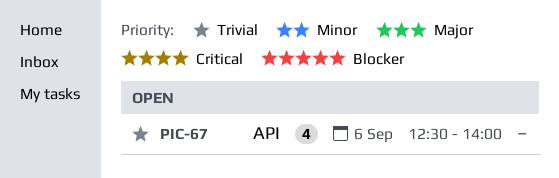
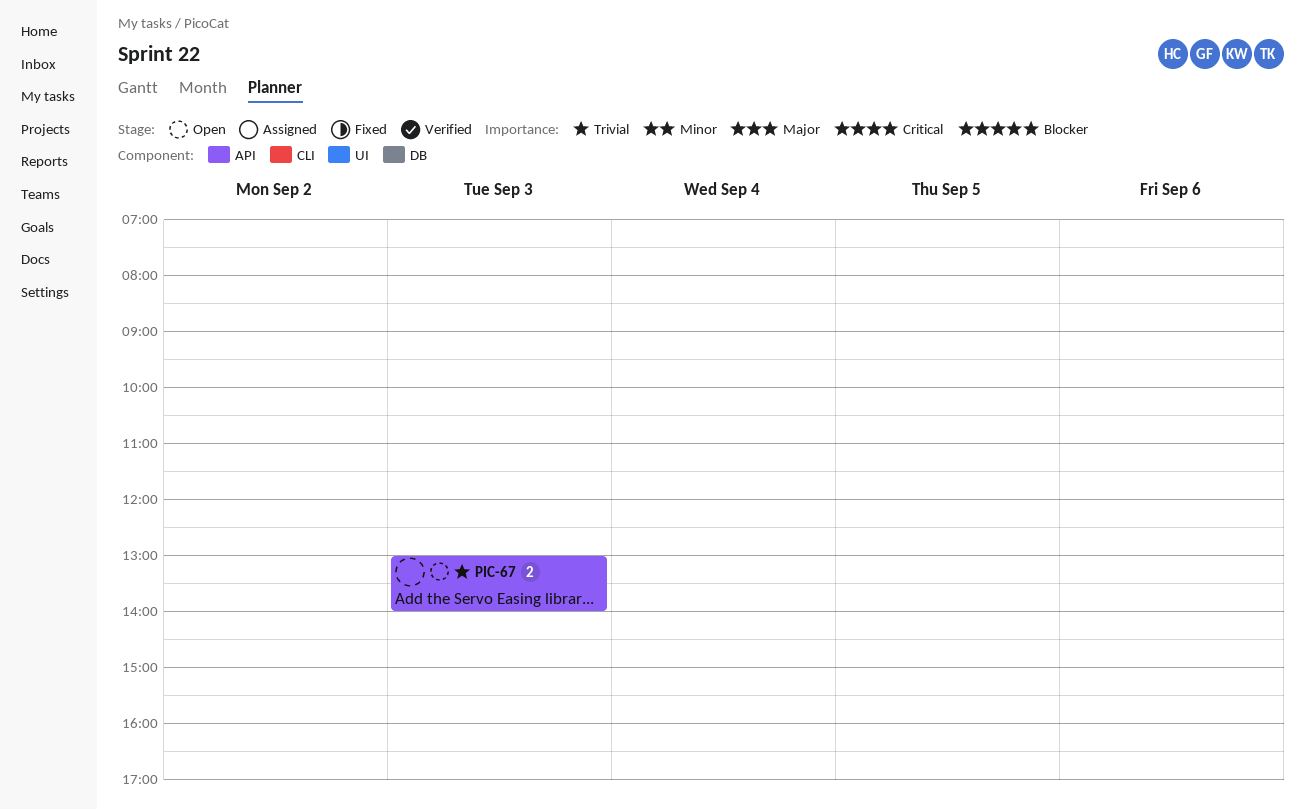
PIC-67, estimate: 4 -> 2
PIC-67, day: Sep 6 -> Sep 3
PIC-67, begins: 12:30 -> 13:00

